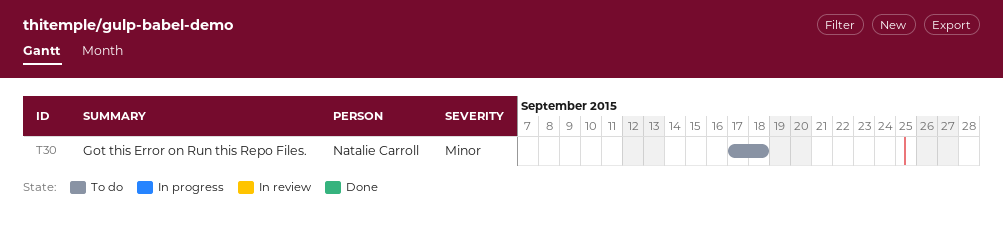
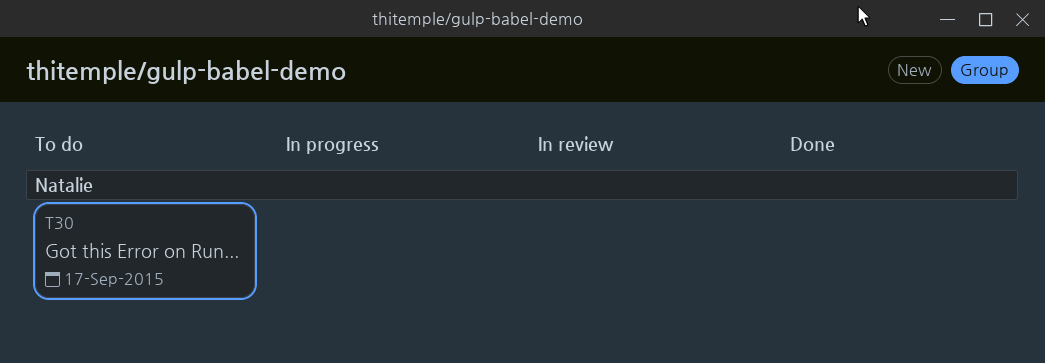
T30, due: Sep 18 -> Sep 17

